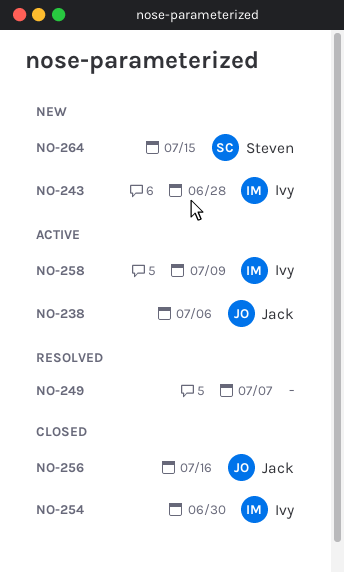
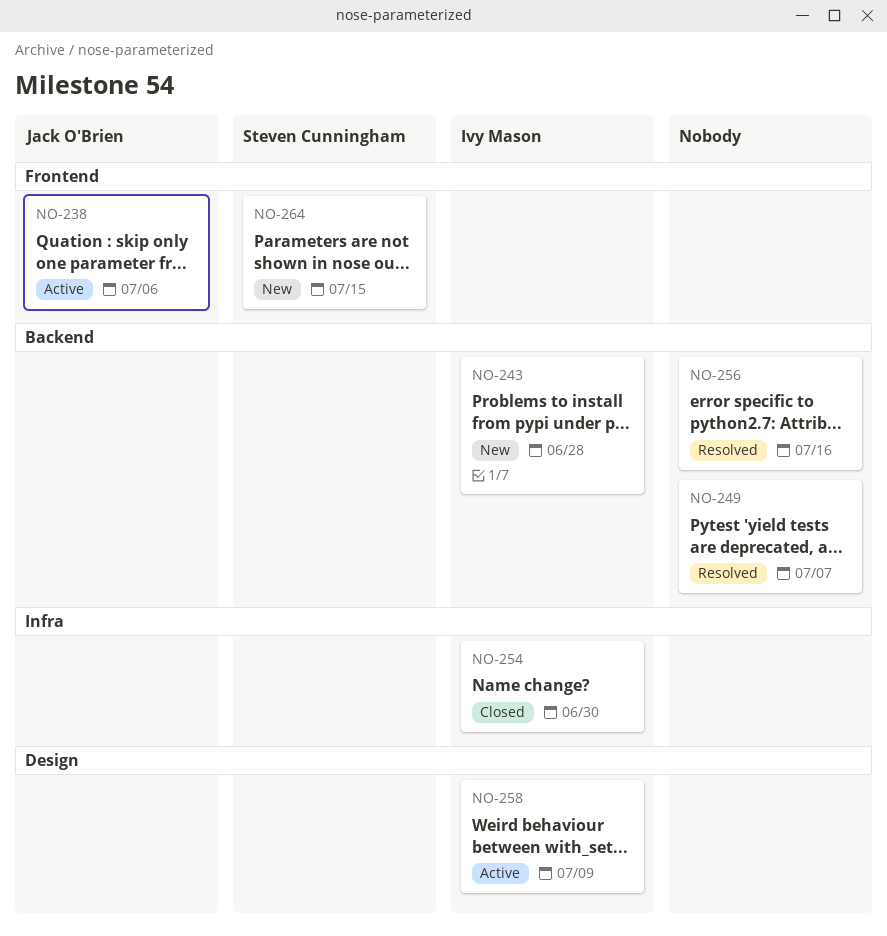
NO-256, status: Closed -> Resolved
NO-256, owner: Jack O'Brien -> none

